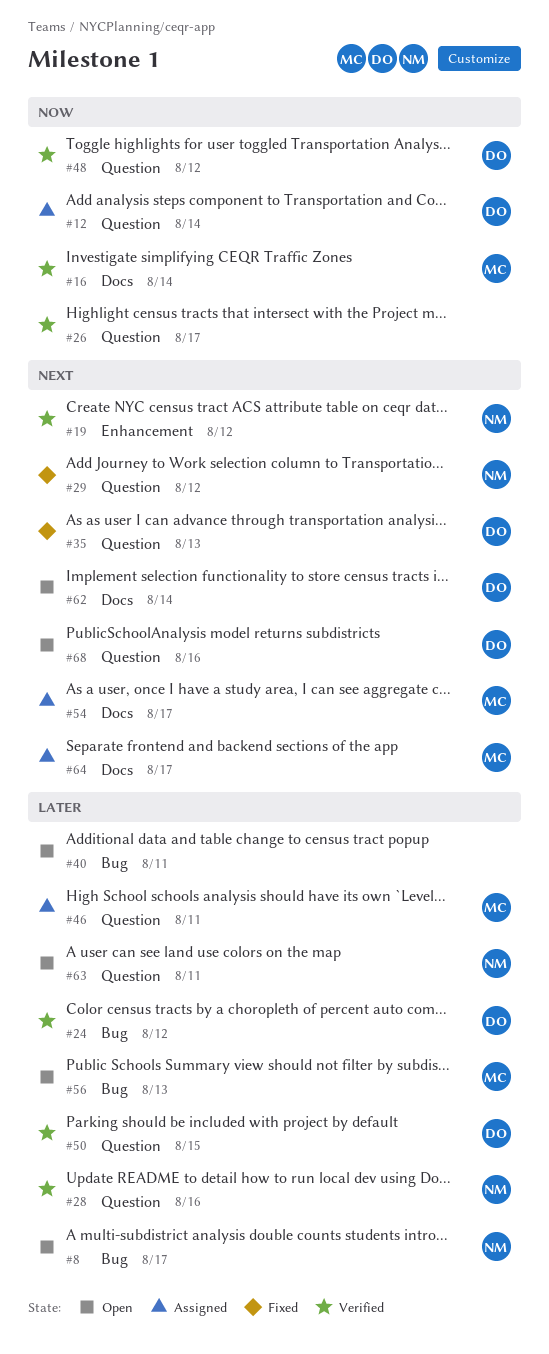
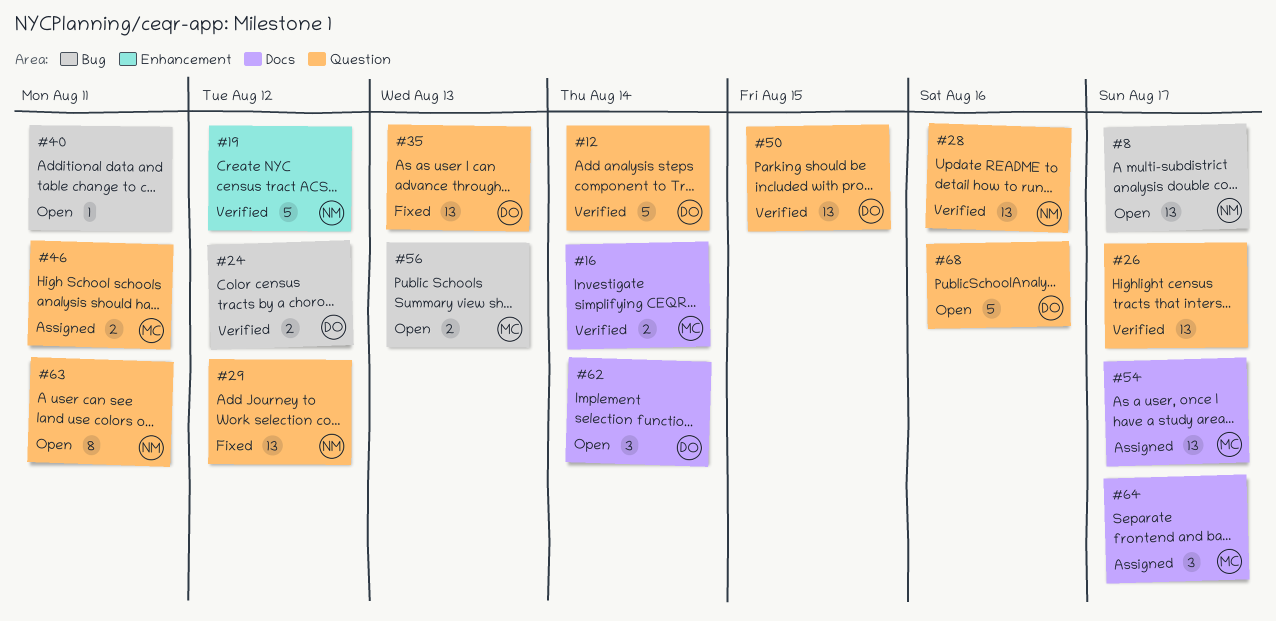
#12, status: Assigned -> Verified
#48: present -> none

